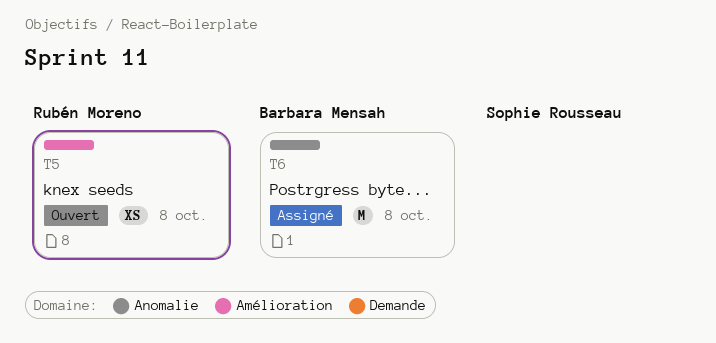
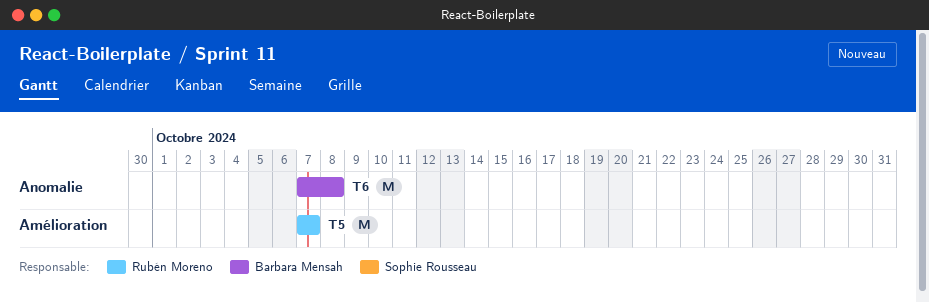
T5, estimate: XS -> M
T5, due: Oct 8 -> Oct 7

